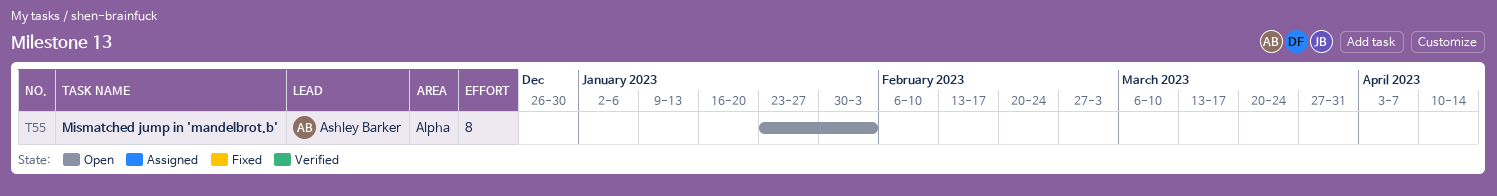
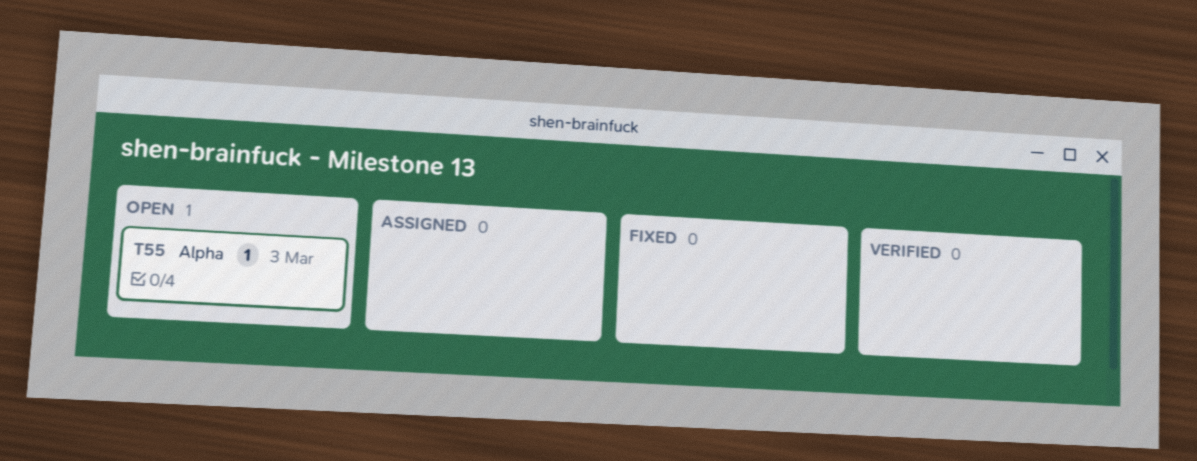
T55, estimate: 8 -> 1
T55, due: Feb 3 -> Mar 3

